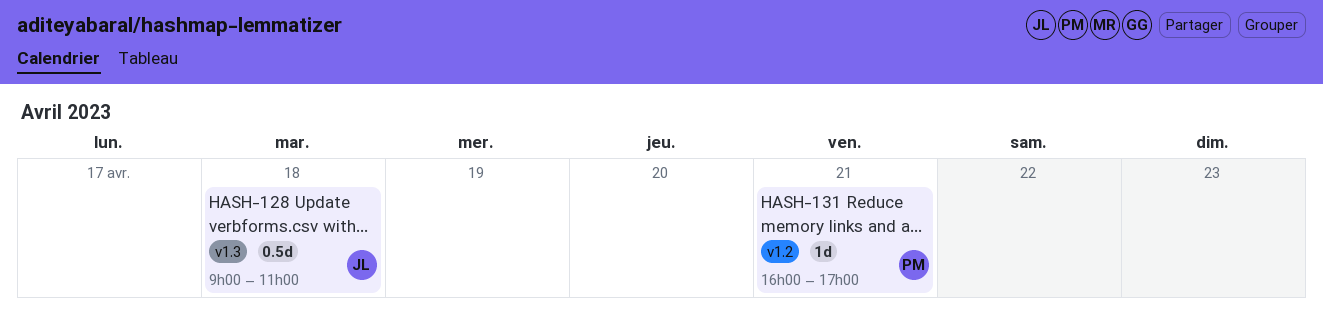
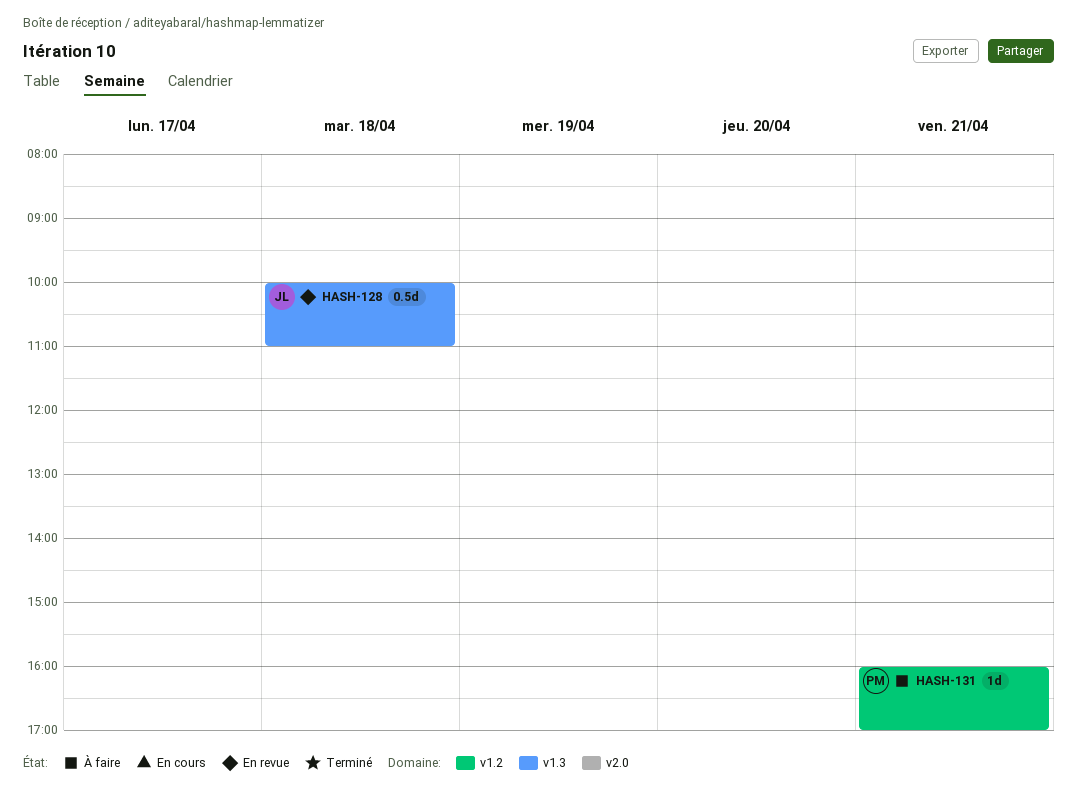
HASH-128, begins: 09:00 -> 10:00

